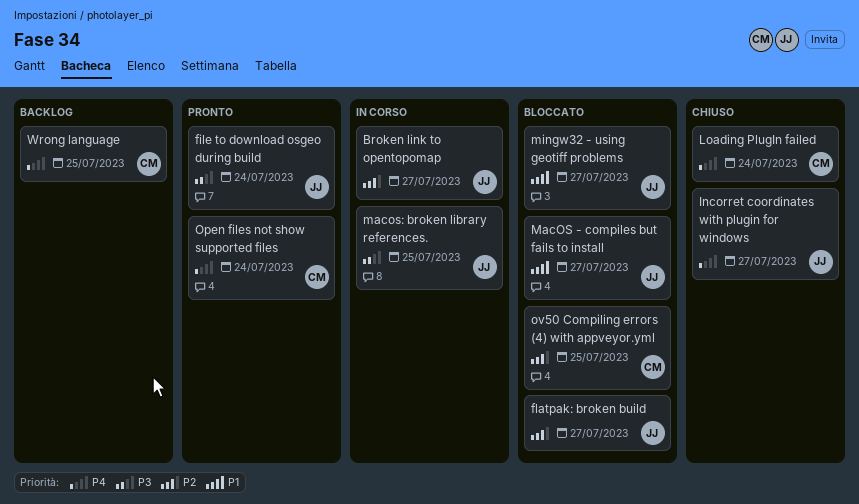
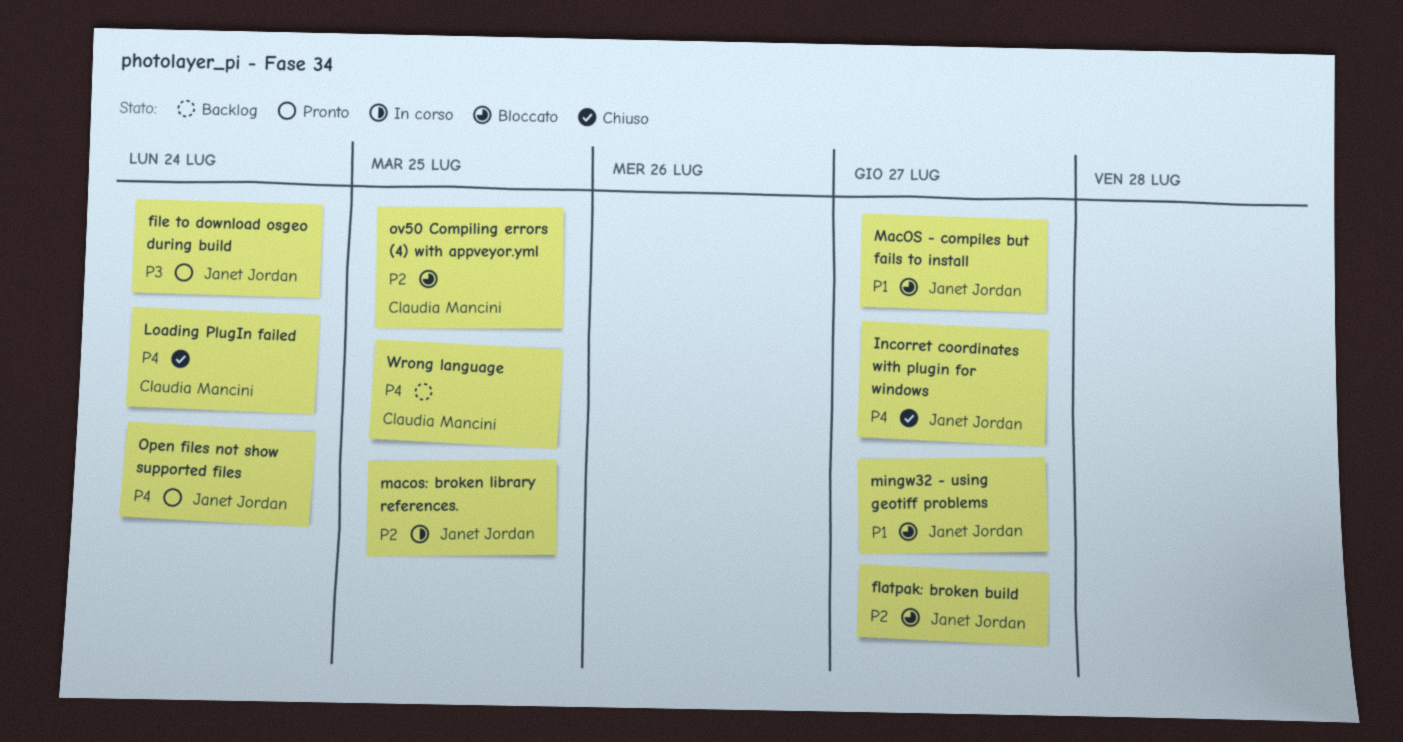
Broken link to opentopomap: present -> none
macos: broken library references., priority: P3 -> P2
Open files not show supported files, owner: Claudia Mancini -> Janet Jordan

